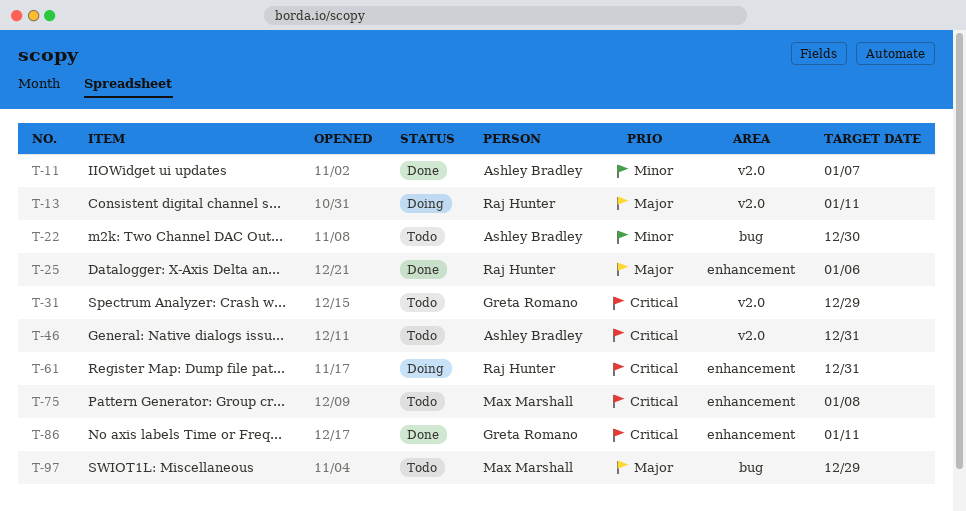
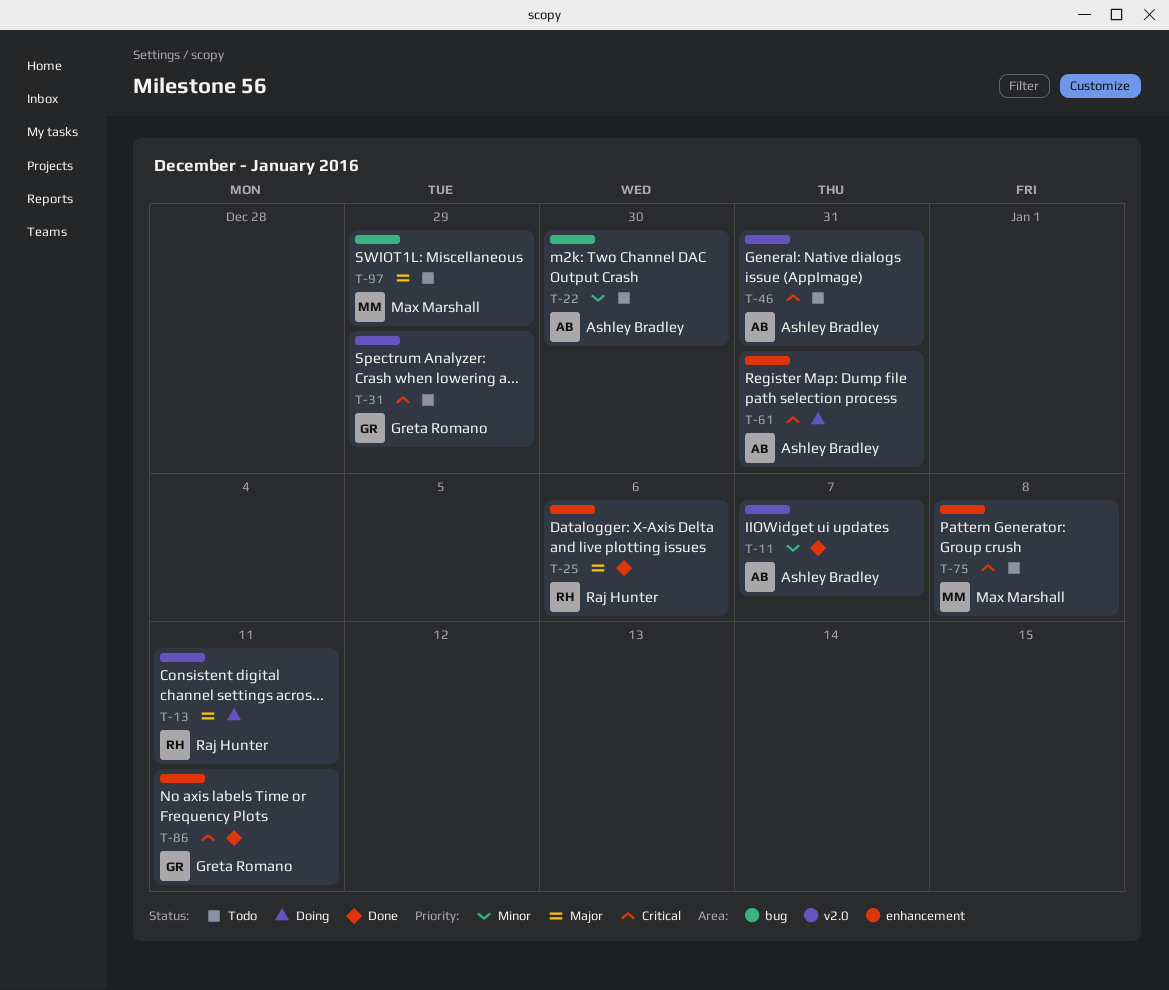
T-61, owner: Raj Hunter -> Ashley Bradley

